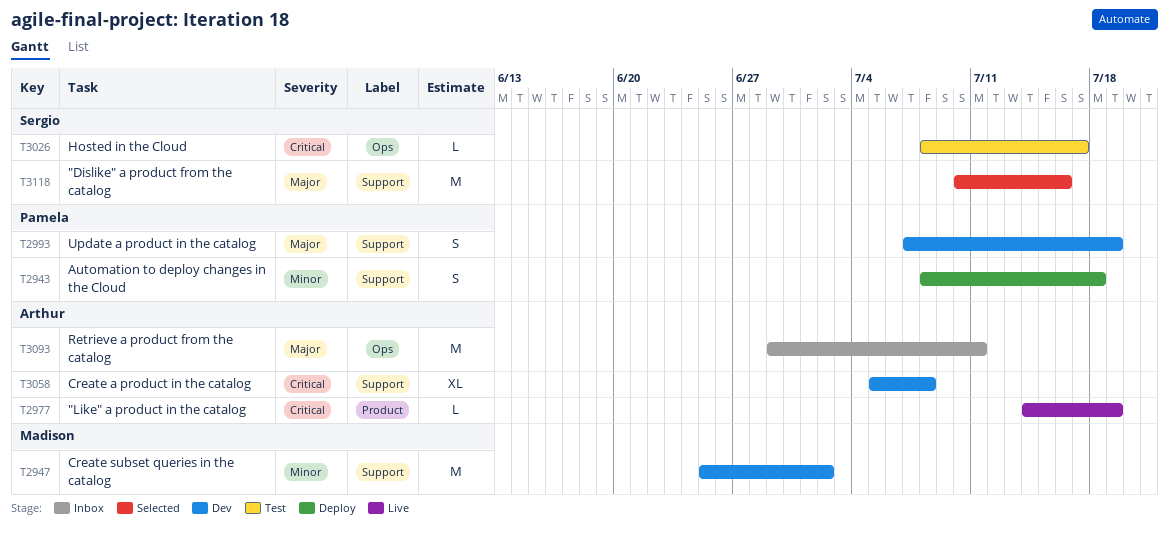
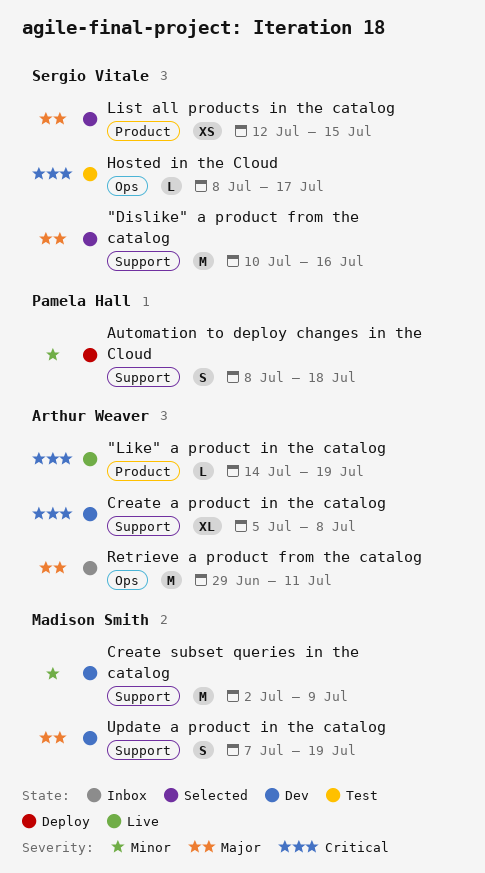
Create subset queries in the catalog, start: Jun 25 -> Jul 2
Create subset queries in the catalog, due: Jul 2 -> Jul 9
List all products in the catalog: none -> present
Update a product in the catalog, owner: Pamela Hall -> Madison Smith

